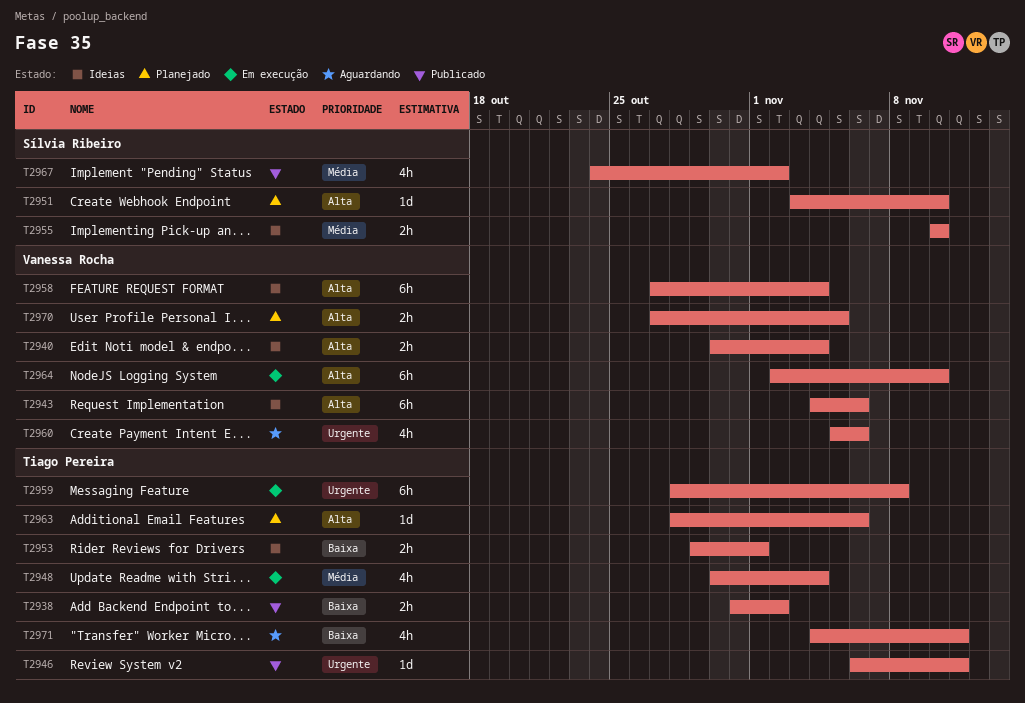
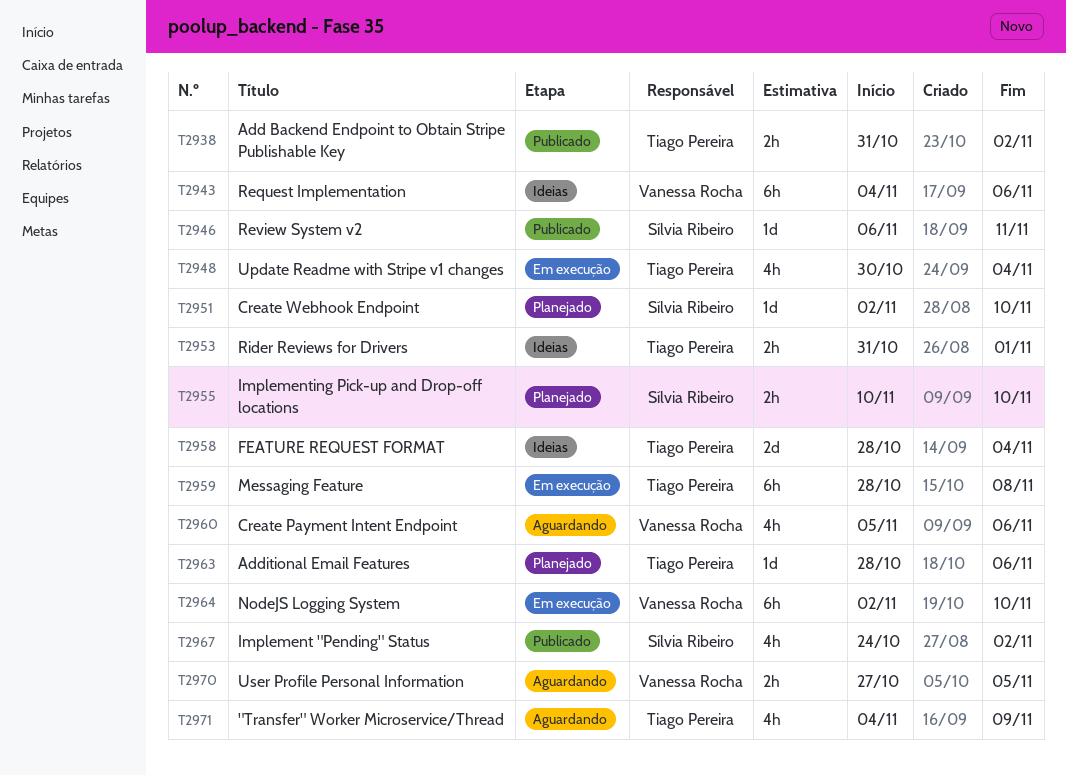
T2940: present -> none
T2946, owner: Tiago Pereira -> Sílvia Ribeiro
T2951, start: Nov 3 -> Nov 2
T2953, start: Oct 29 -> Oct 31
T2955, status: Ideias -> Planejado
T2958, owner: Vanessa Rocha -> Tiago Pereira
T2958, estimate: 6h -> 2d
T2958, start: Oct 27 -> Oct 28
T2970, status: Planejado -> Aguardando
T2971, due: Nov 11 -> Nov 9

